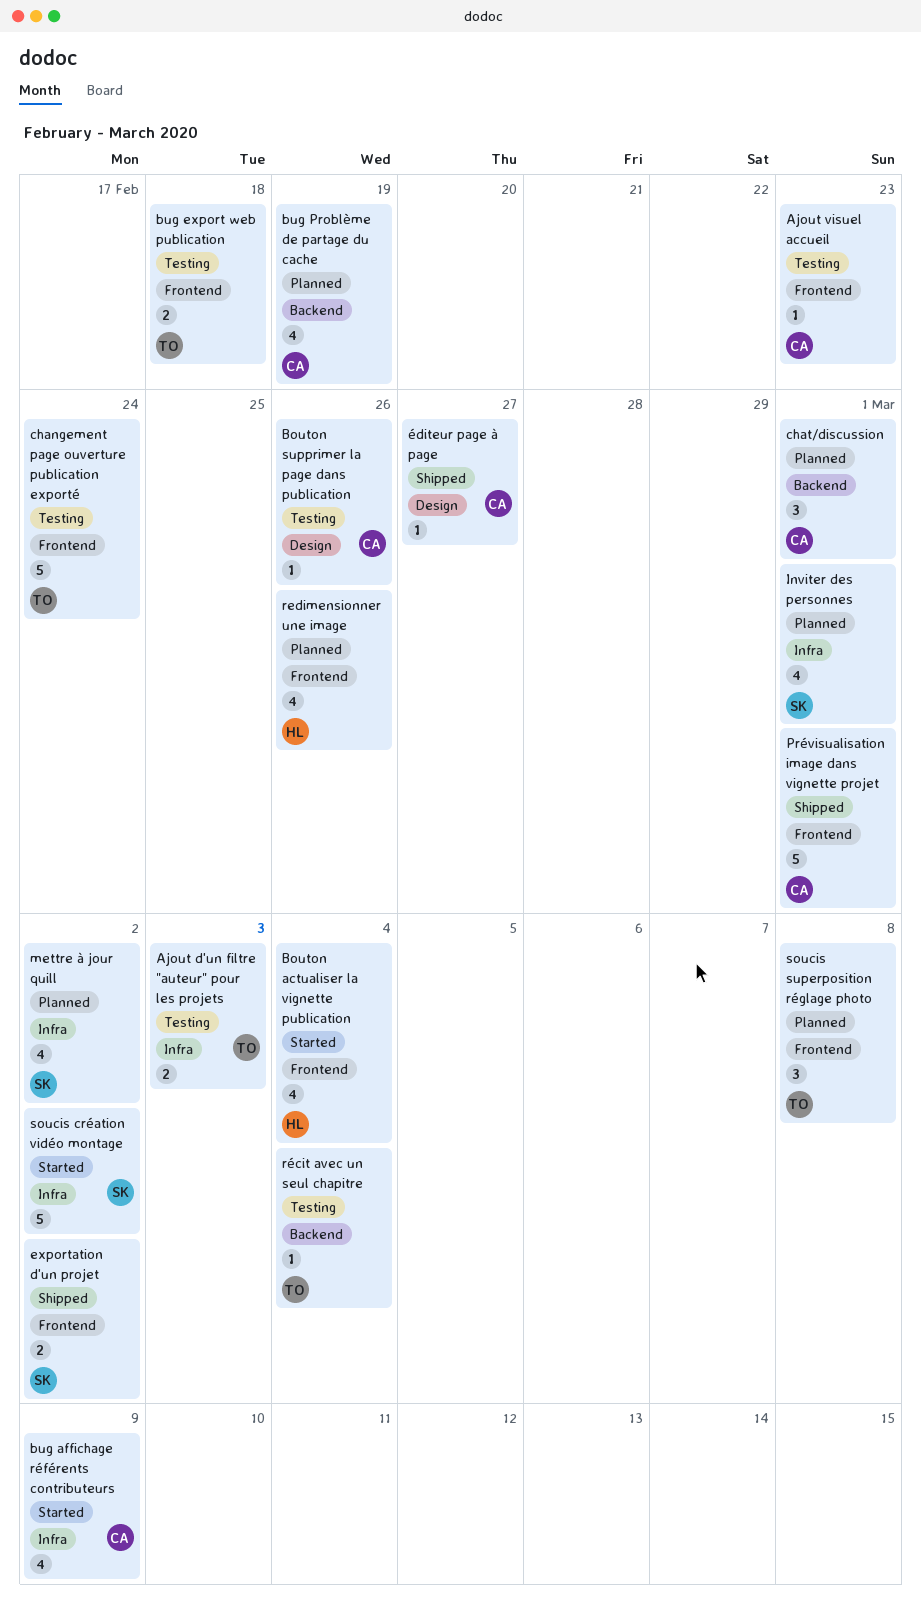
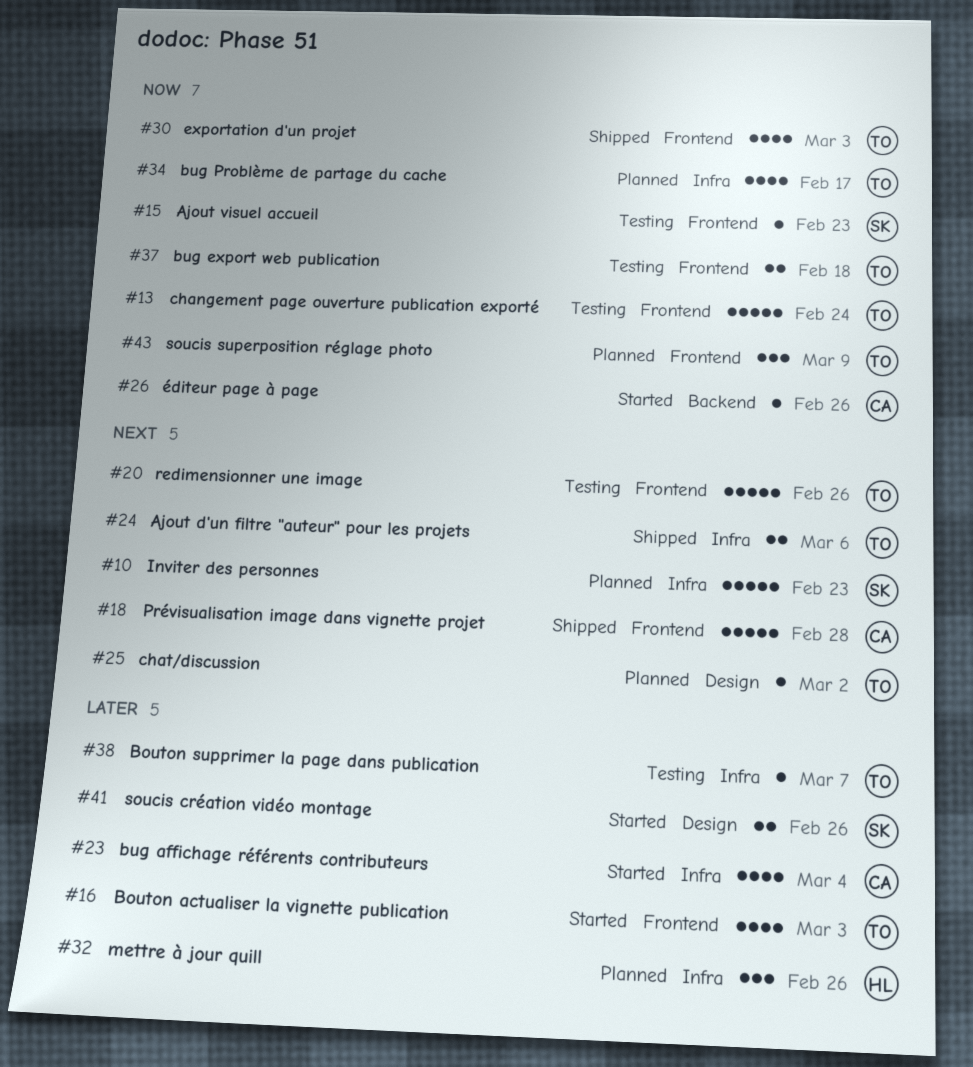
Ajout d'un filtre "auteur" pour les projets, status: Testing -> Shipped
Ajout d'un filtre "auteur" pour les projets, due: Mar 3 -> Mar 6
Ajout visuel accueil, owner: CA -> SK
Bouton actualiser la vignette publication, owner: HL -> TO
Bouton actualiser la vignette publication, due: Mar 4 -> Mar 3
Bouton supprimer la page dans publication, owner: CA -> TO
Bouton supprimer la page dans publication, label: Design -> Infra
Bouton supprimer la page dans publication, due: Feb 26 -> Mar 7
bug affichage référents contributeurs, due: Mar 9 -> Mar 4
bug Problème de partage du cache, owner: CA -> TO
bug Problème de partage du cache, label: Backend -> Infra
bug Problème de partage du cache, due: Feb 19 -> Feb 17
chat/discussion, owner: CA -> TO
chat/discussion, label: Backend -> Design
chat/discussion, estimate: 3 -> 1
chat/discussion, due: Mar 1 -> Mar 2
exportation d'un projet, owner: SK -> TO
exportation d'un projet, estimate: 2 -> 4
exportation d'un projet, due: Mar 2 -> Mar 3
Inviter des personnes, estimate: 4 -> 5
Inviter des personnes, due: Mar 1 -> Feb 23
mettre à jour quill, owner: SK -> HL
mettre à jour quill, estimate: 4 -> 3
mettre à jour quill, due: Mar 2 -> Feb 26
Prévisualisation image dans vignette projet, due: Mar 1 -> Feb 28
redimensionner une image, status: Planned -> Testing
redimensionner une image, owner: HL -> TO
redimensionner une image, estimate: 4 -> 5
récit avec un seul chapitre: present -> none
soucis création vidéo montage, label: Infra -> Design
soucis création vidéo montage, estimate: 5 -> 2
soucis création vidéo montage, due: Mar 2 -> Feb 26
soucis superposition réglage photo, due: Mar 8 -> Mar 9
éditeur page à page, status: Shipped -> Started
éditeur page à page, label: Design -> Backend
éditeur page à page, due: Feb 27 -> Feb 26

